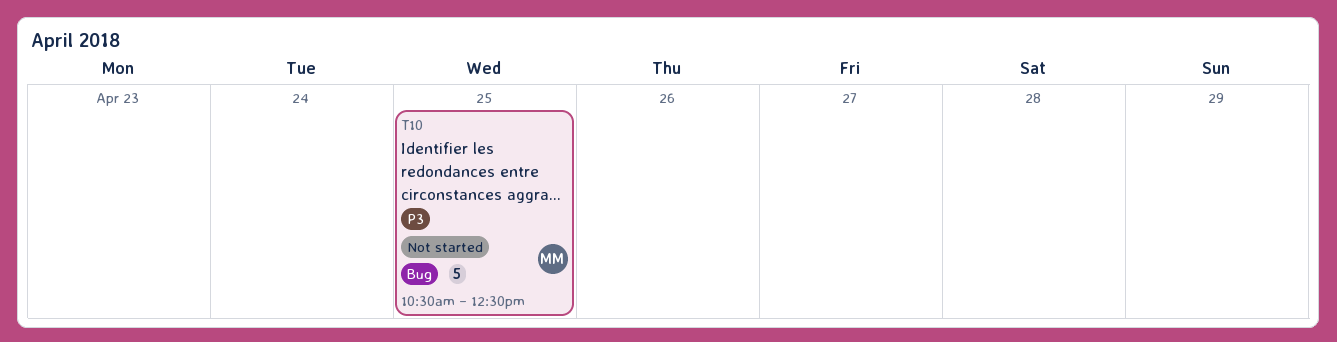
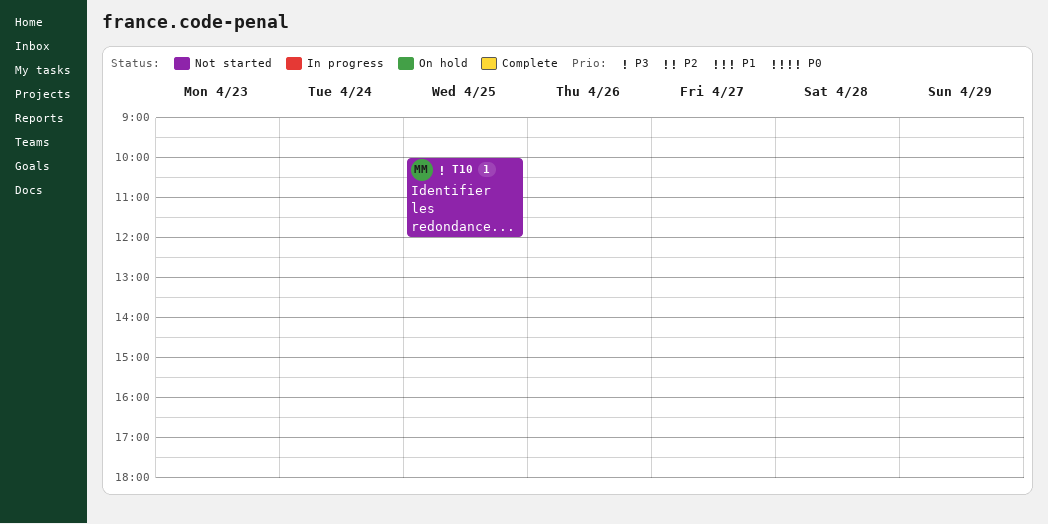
T10, estimate: 5 -> 1
T10, begins: 10:30 -> 10:00
T10, ends: 12:30 -> 12:00

